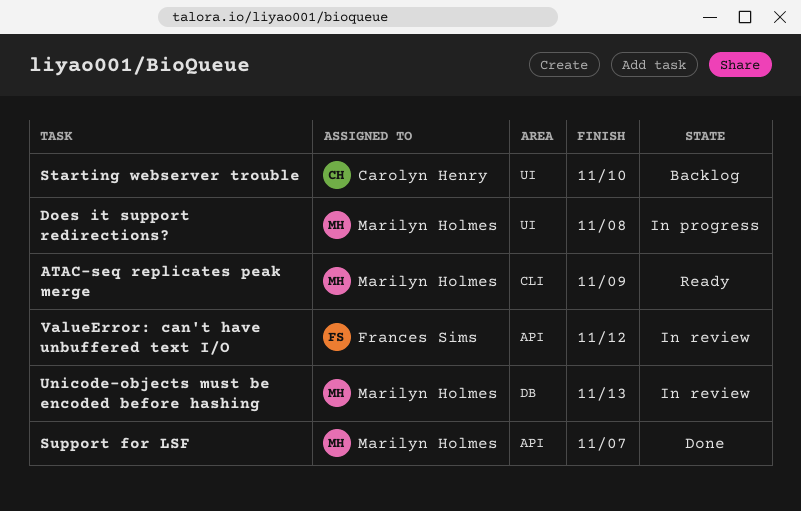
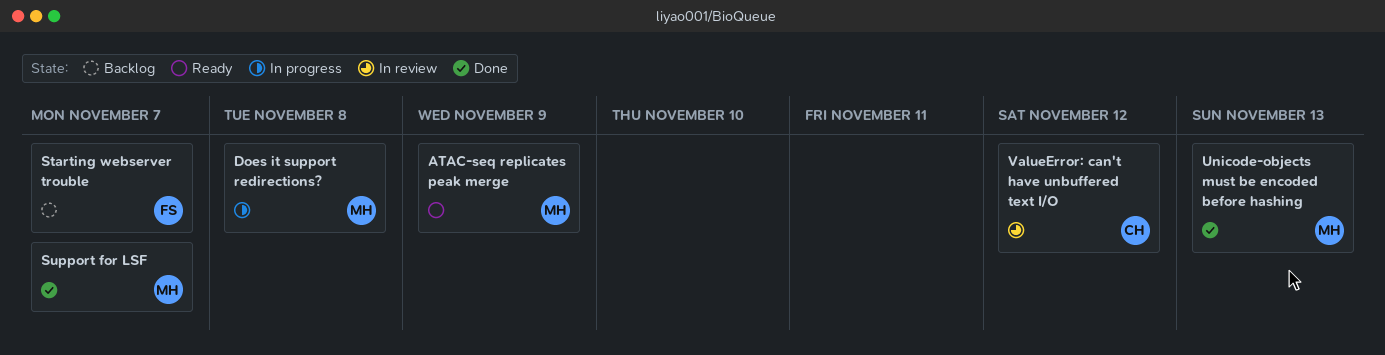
Starting webserver trouble, owner: Carolyn Henry -> Frances Sims
Starting webserver trouble, due: Nov 10 -> Nov 7
Unicode-objects must be encoded before hashing, status: In review -> Done
ValueError: can't have unbuffered text I/O, owner: Frances Sims -> Carolyn Henry

